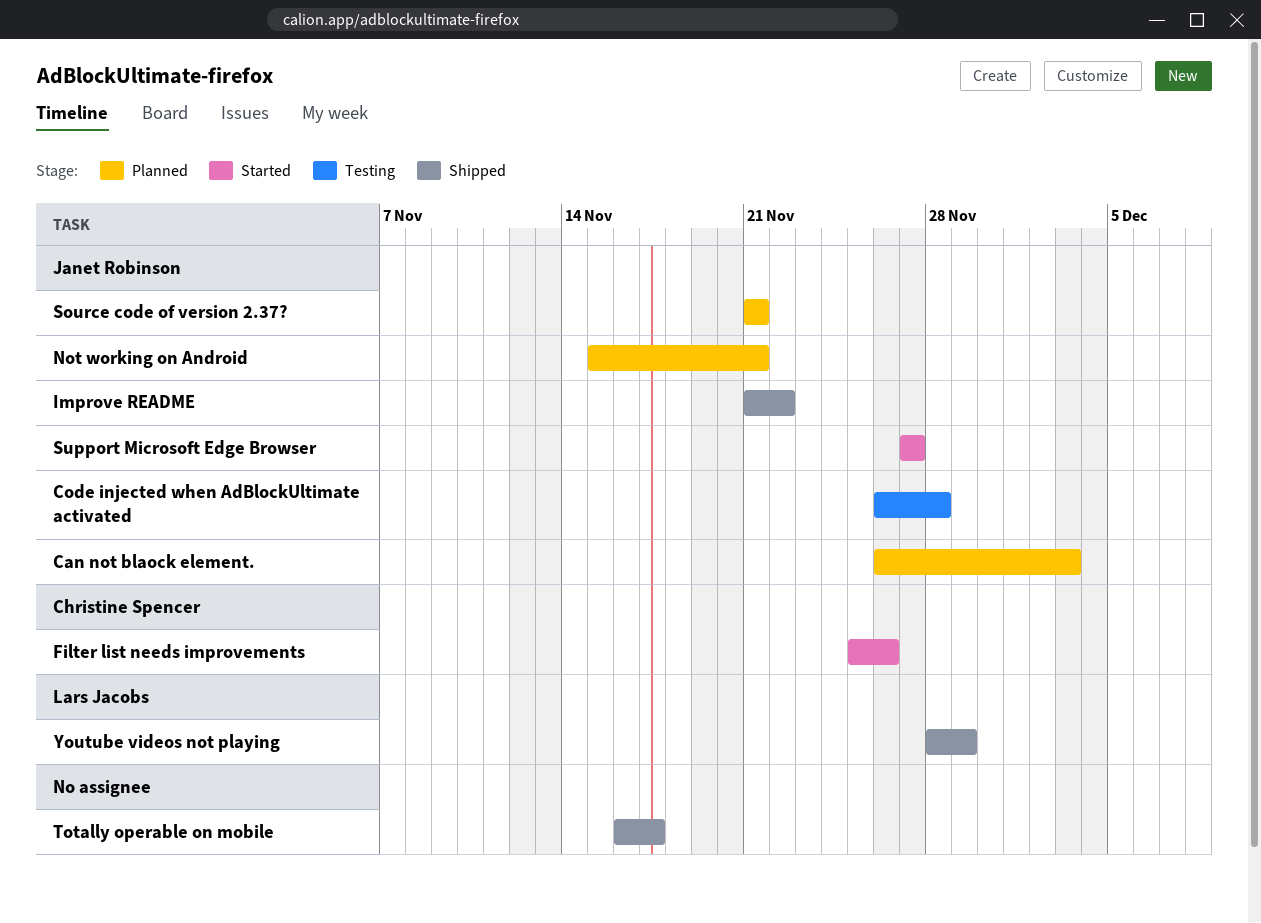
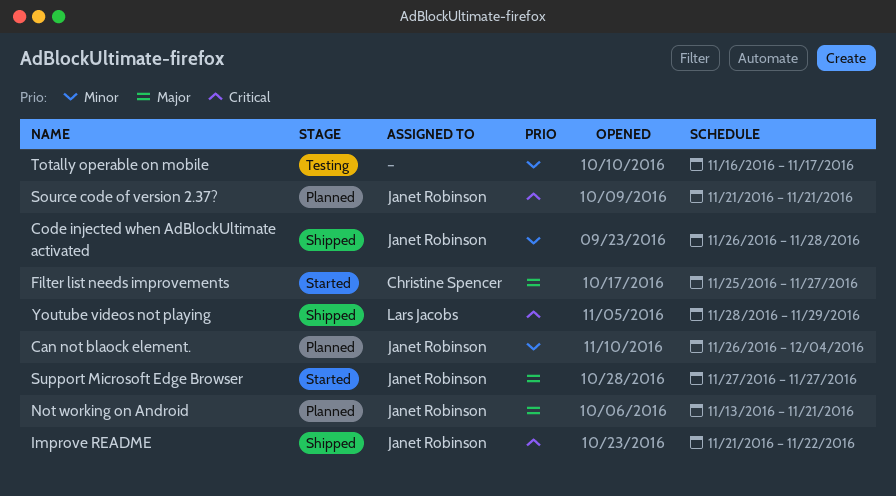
Can not blaock element., due: Dec 3 -> Dec 4
Code injected when AdBlockUltimate activated, status: Testing -> Shipped
Filter list needs improvements, due: Nov 26 -> Nov 27
Not working on Android, start: Nov 15 -> Nov 13
Totally operable on mobile, status: Shipped -> Testing

